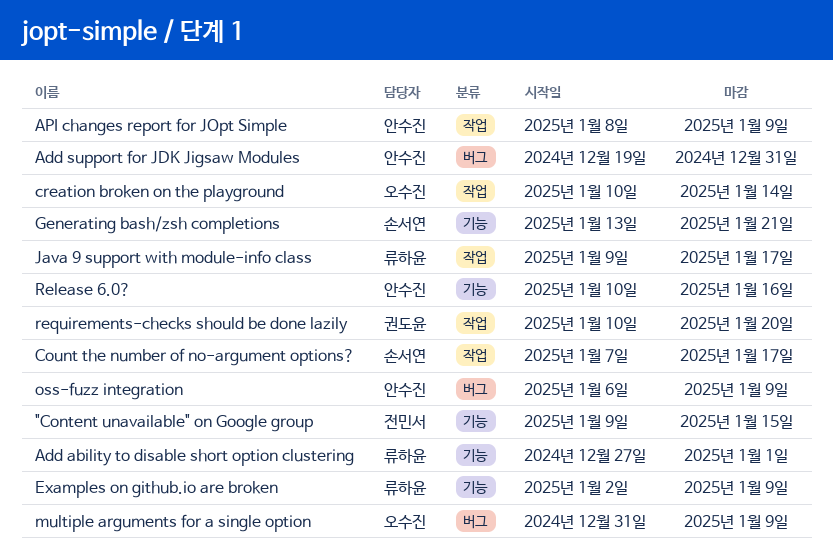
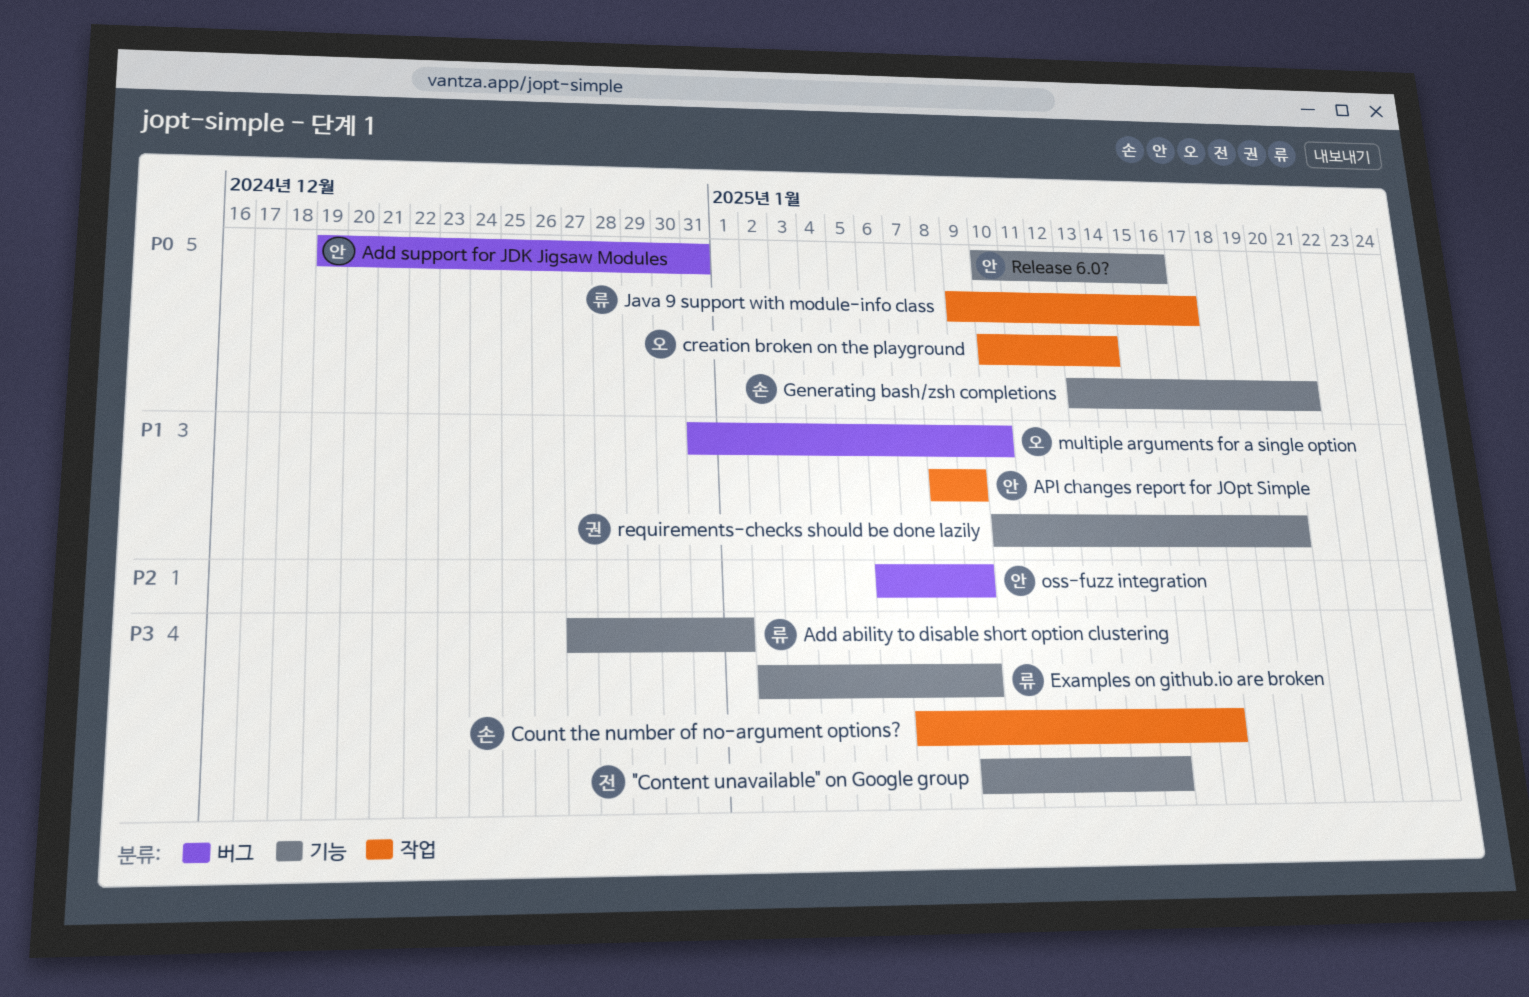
multiple arguments for a single option, due: Jan 9 -> Jan 10
requirements-checks should be done lazily, label: 작업 -> 기능

